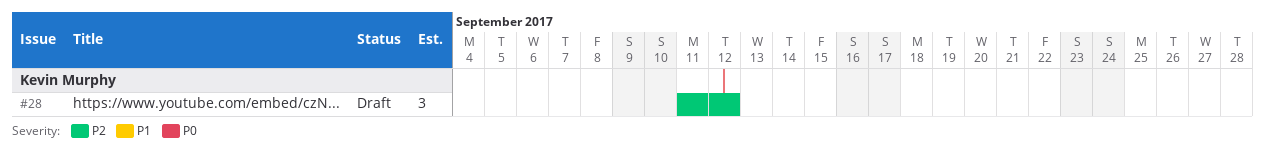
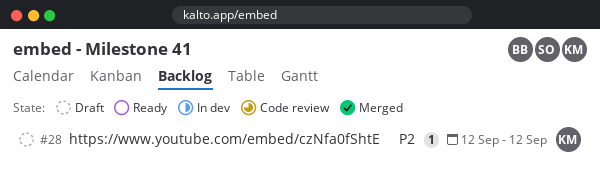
#28, estimate: 3 -> 1
#28, start: Sep 11 -> Sep 12

